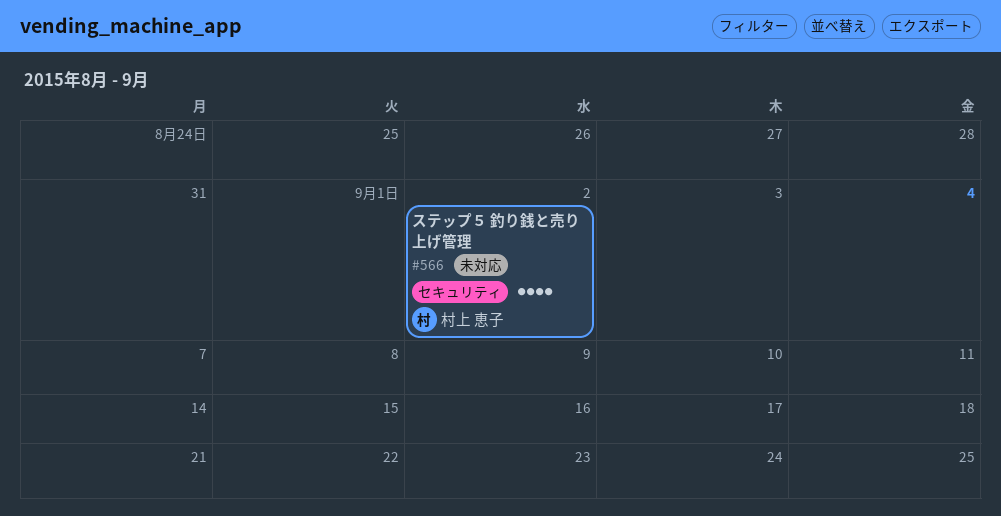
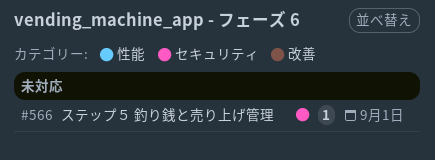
#566, estimate: 4 -> 1
#566, due: Sep 2 -> Sep 1

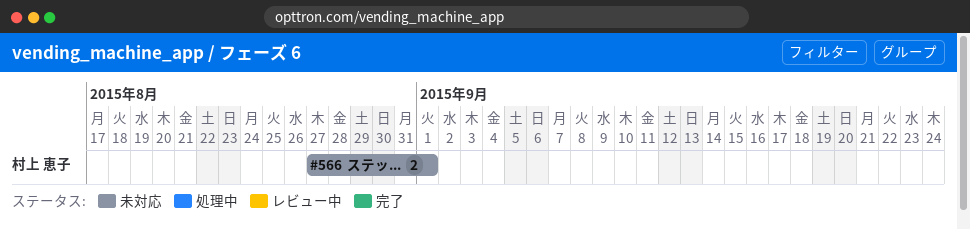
#566, estimate: 1 -> 2

